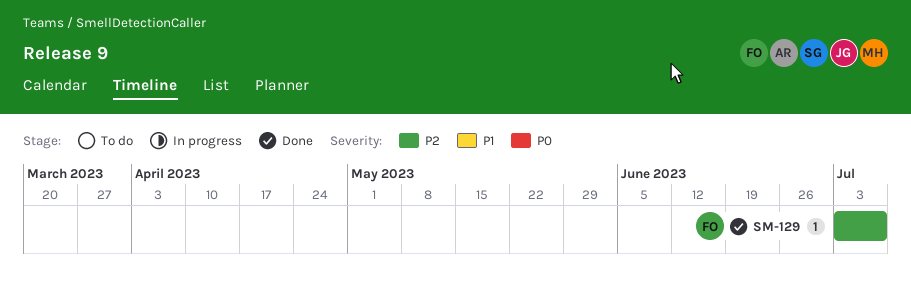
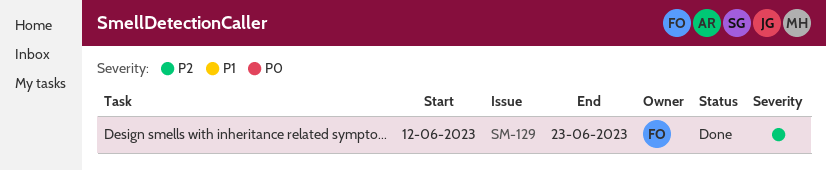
SM-129, start: Jul 3 -> Jun 12
SM-129, due: Jul 7 -> Jun 23

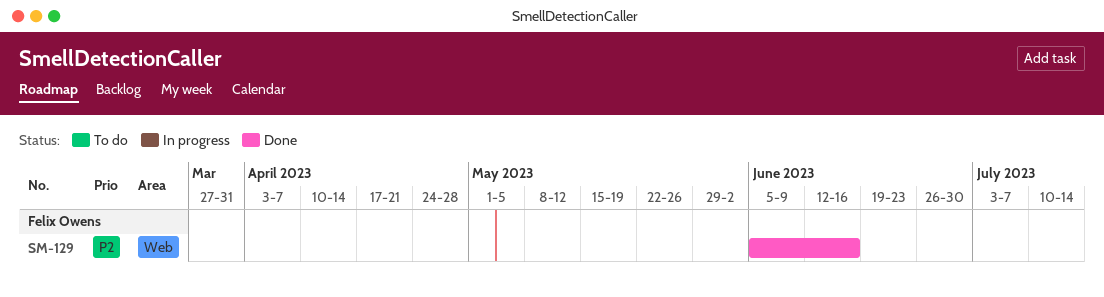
SM-129, start: Jun 12 -> Jun 5
SM-129, due: Jun 23 -> Jun 16

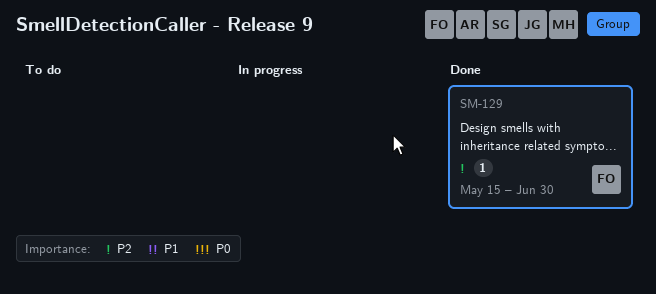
SM-129, start: Jun 5 -> May 15
SM-129, due: Jun 16 -> Jun 30

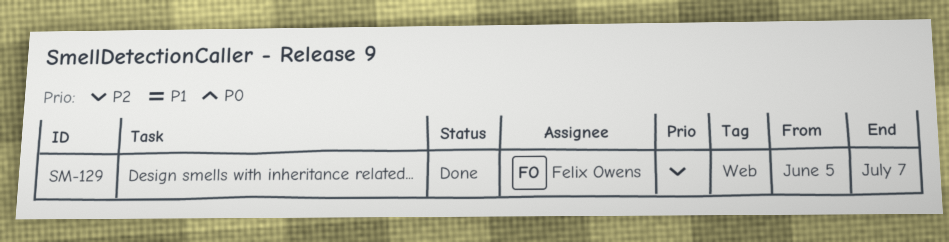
SM-129, start: May 15 -> Jun 5
SM-129, due: Jun 30 -> Jul 7

